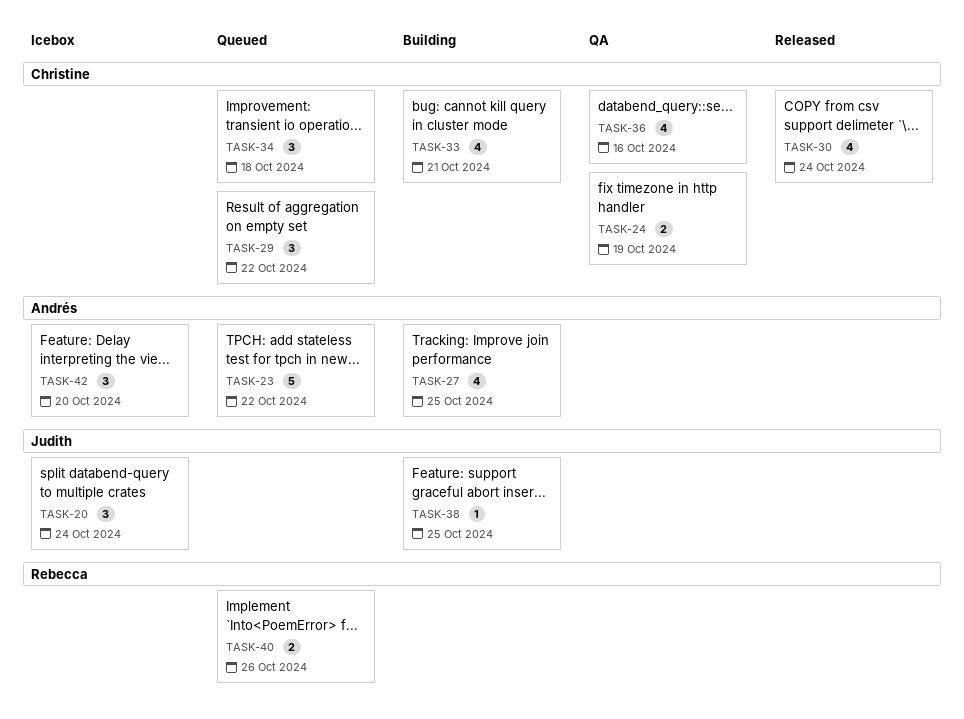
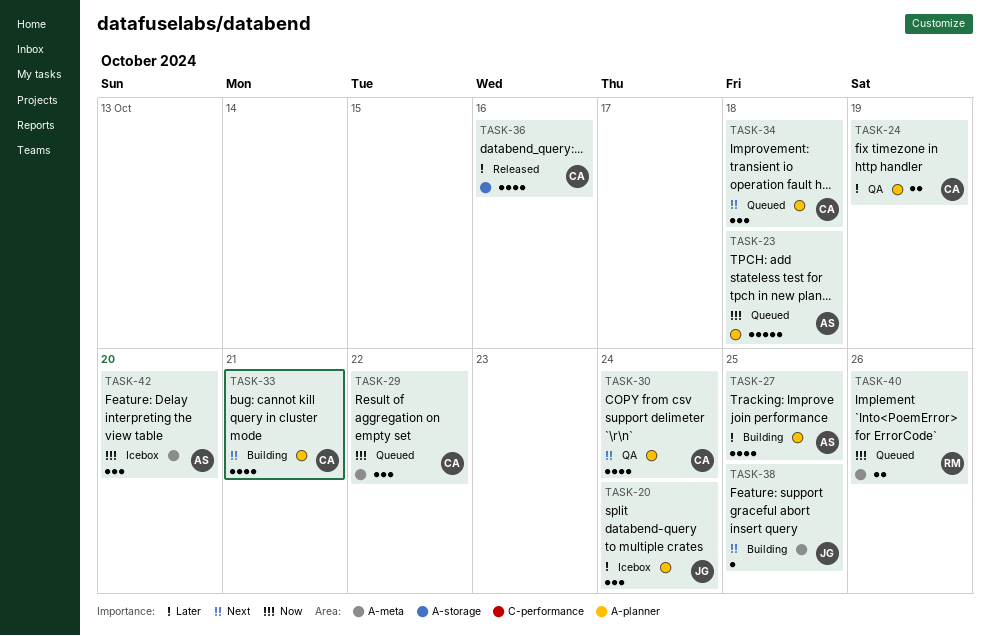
TASK-23, due: Oct 22 -> Oct 18
TASK-30, status: Released -> QA
TASK-36, status: QA -> Released

